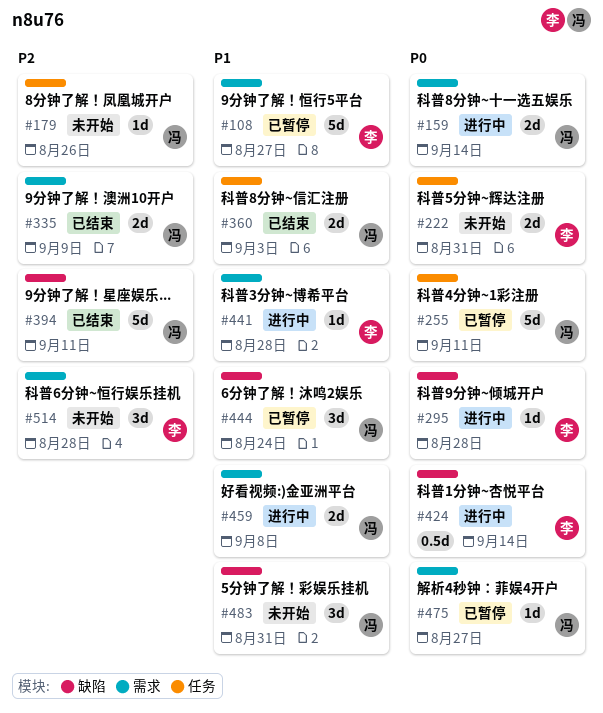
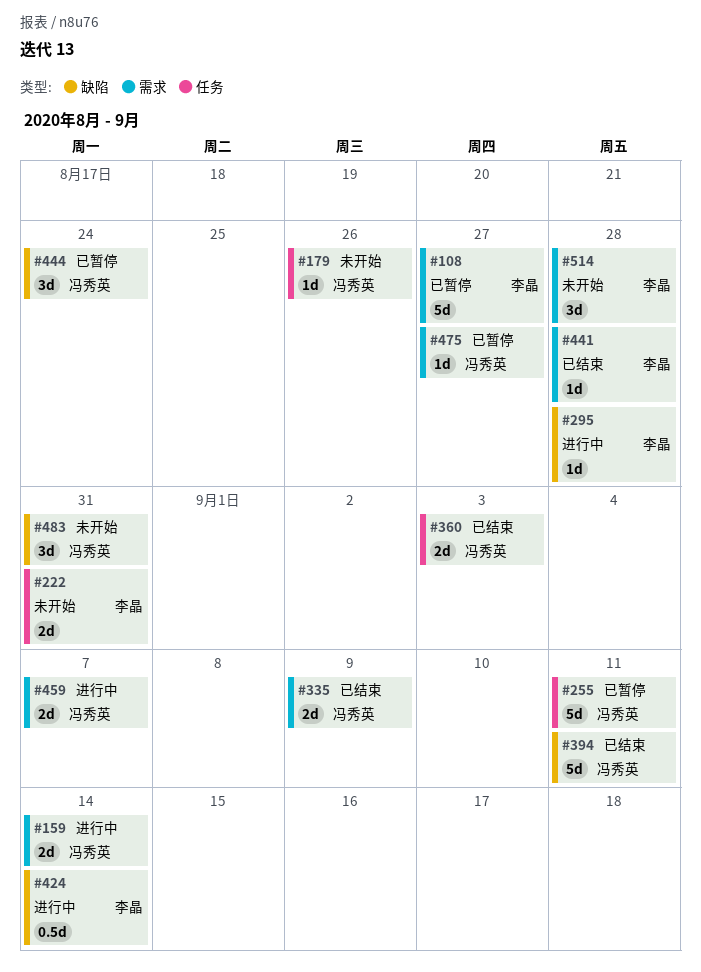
#441, status: 进行中 -> 已结束
#459, due: Sep 8 -> Sep 7

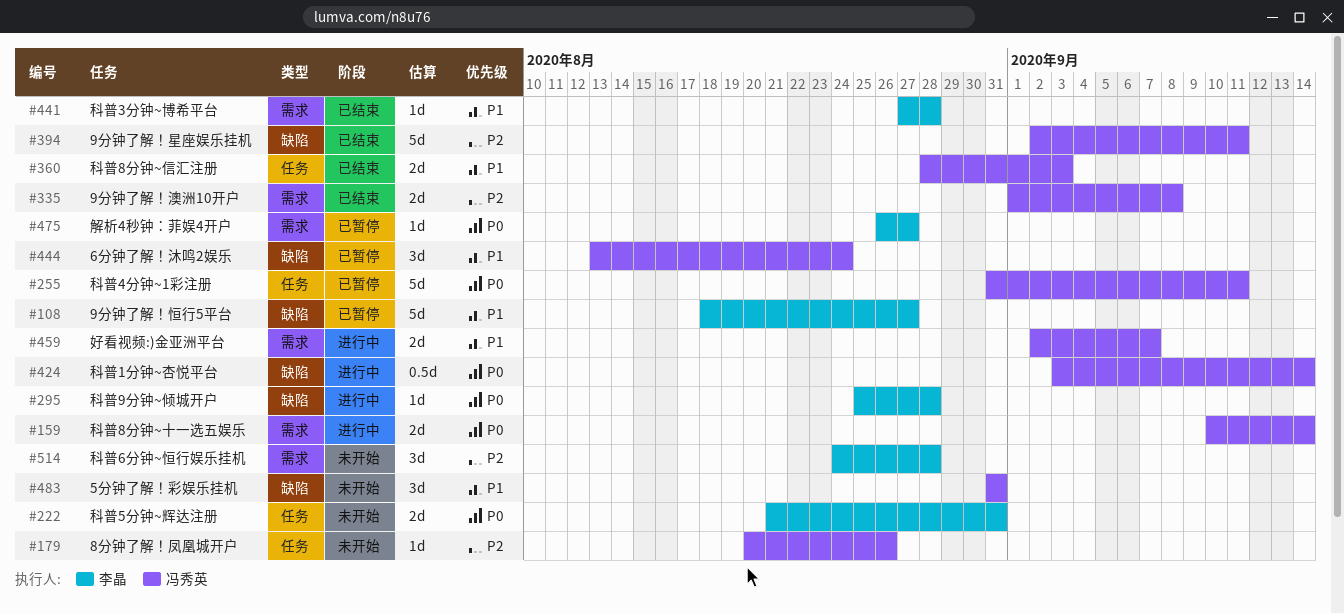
#108, label: 需求 -> 缺陷
#335, due: Sep 9 -> Sep 8
#424, owner: 李晶 -> 冯秀英
#475, owner: 冯秀英 -> 李晶

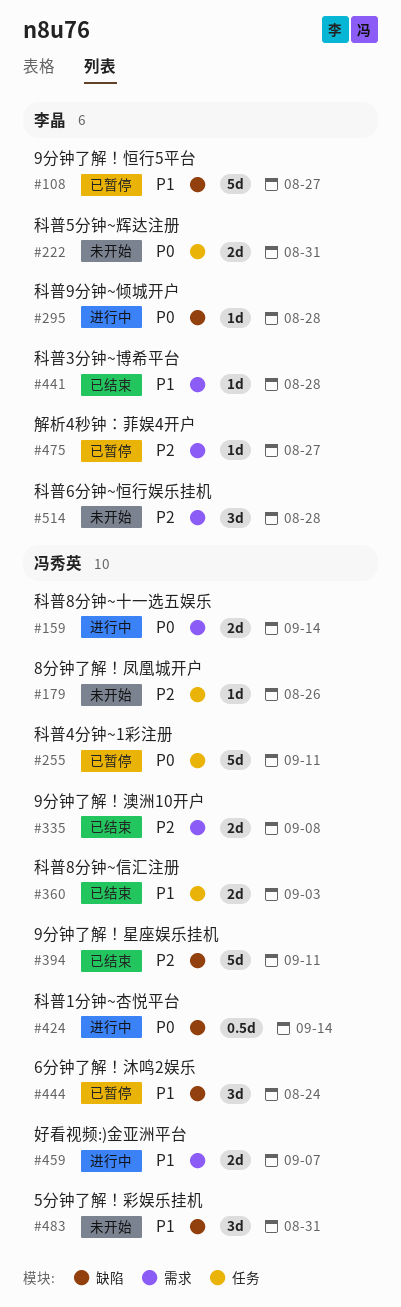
#475, priority: P0 -> P2

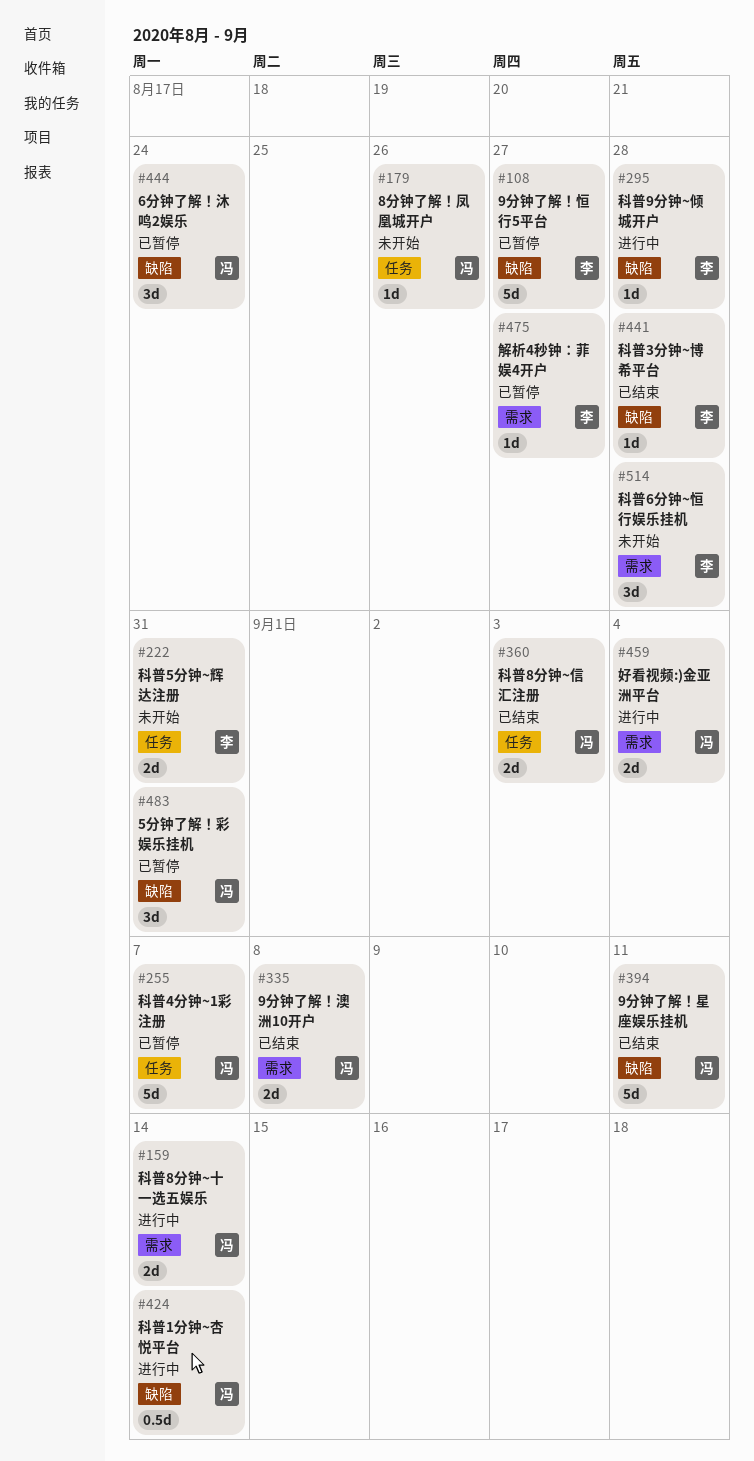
#255, due: Sep 11 -> Sep 7
#441, label: 需求 -> 缺陷
#459, due: Sep 7 -> Sep 4
#483, status: 未开始 -> 已暂停

